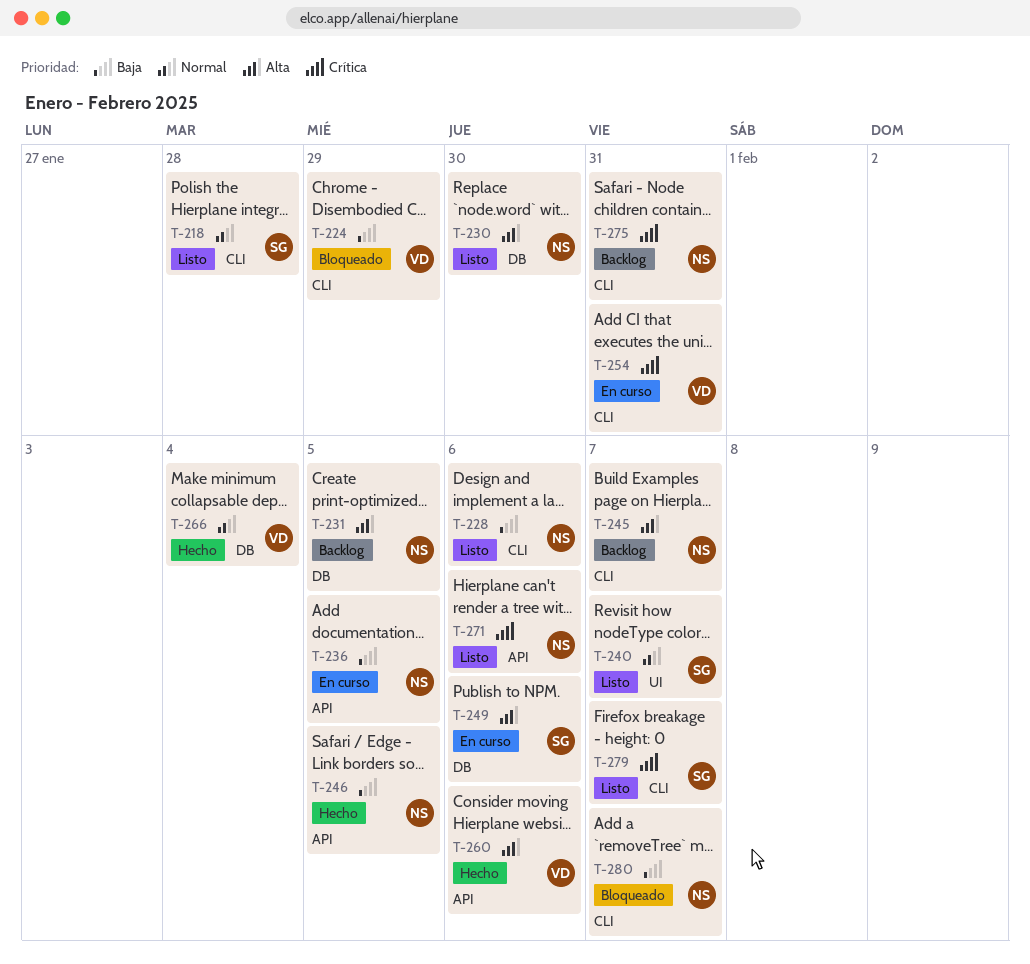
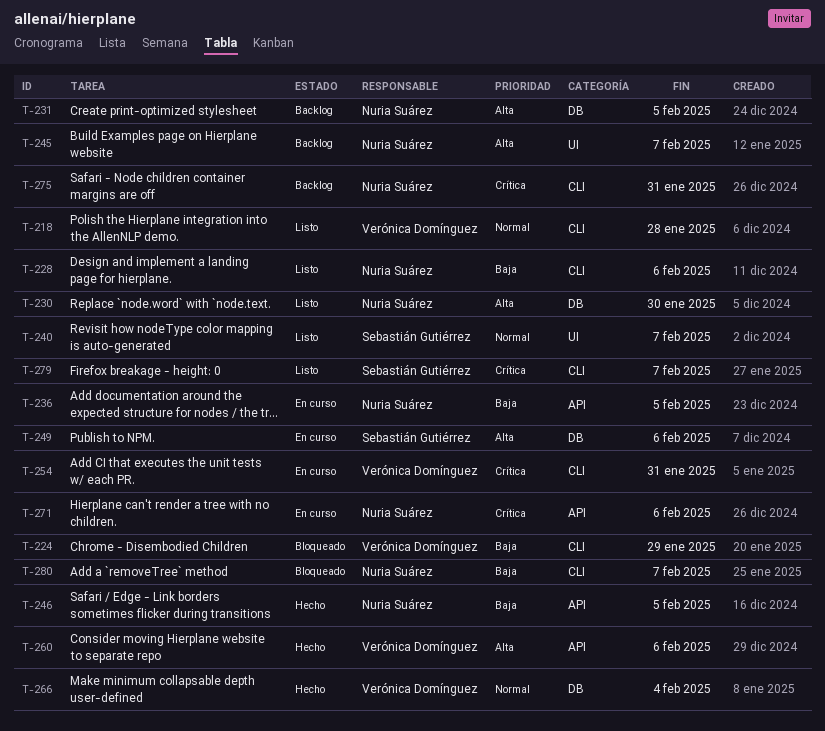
T-218, owner: Sebastián Gutiérrez -> Verónica Domínguez
T-245, label: CLI -> UI
T-271, status: Listo -> En curso

